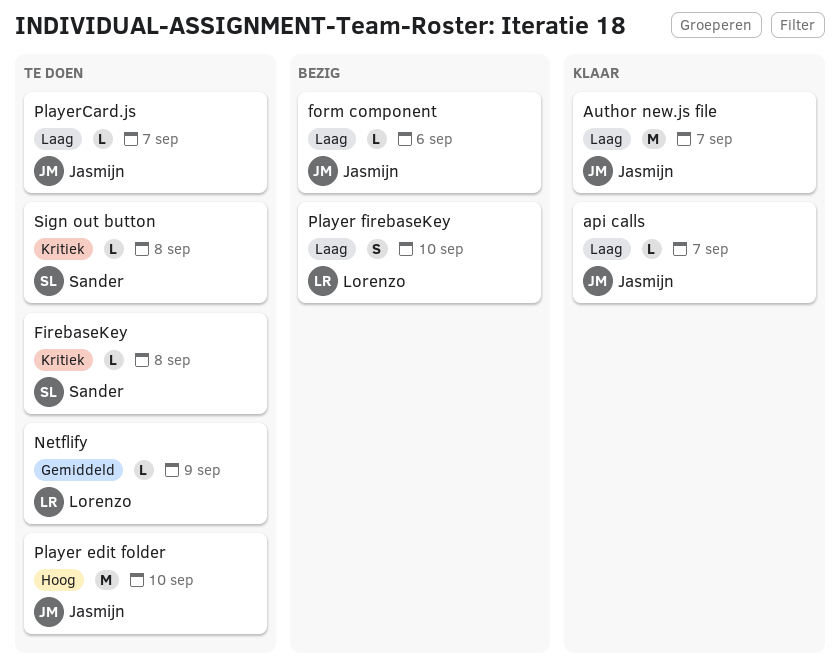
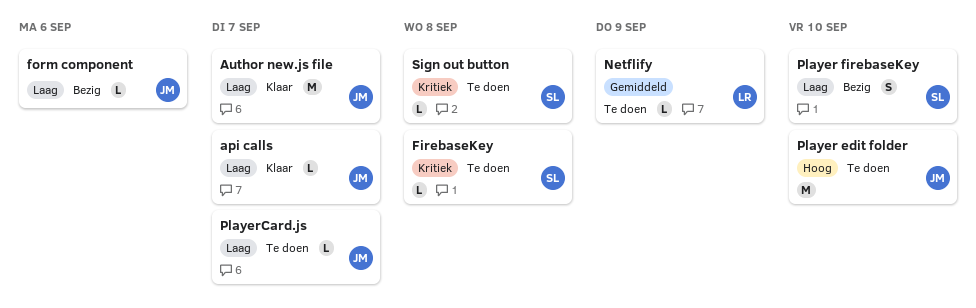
Player firebaseKey, owner: Lorenzo -> Sander

